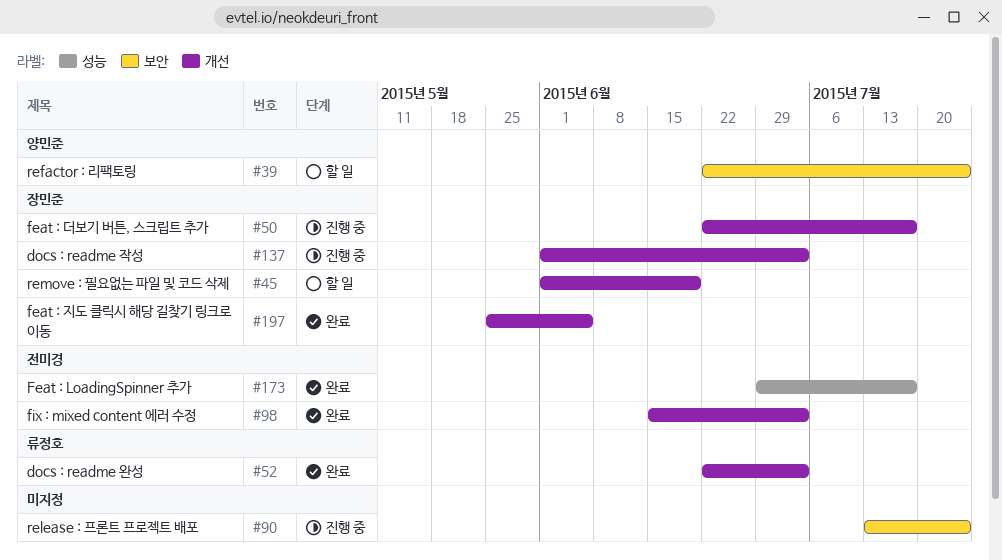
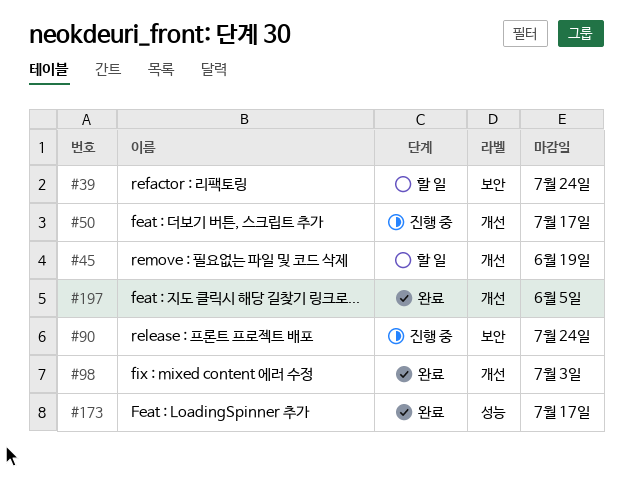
#52: present -> none
#137: present -> none

